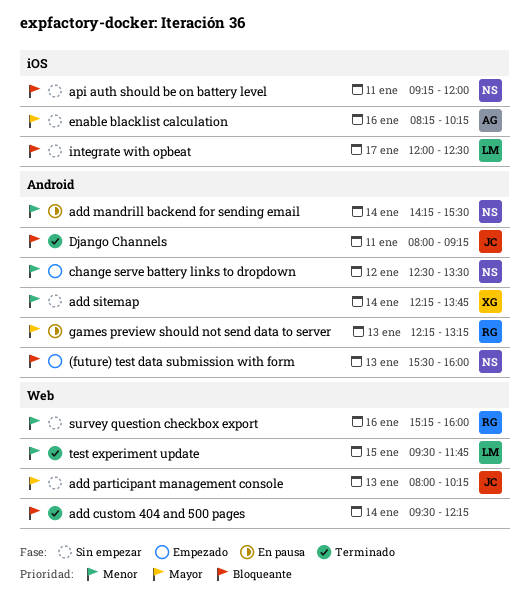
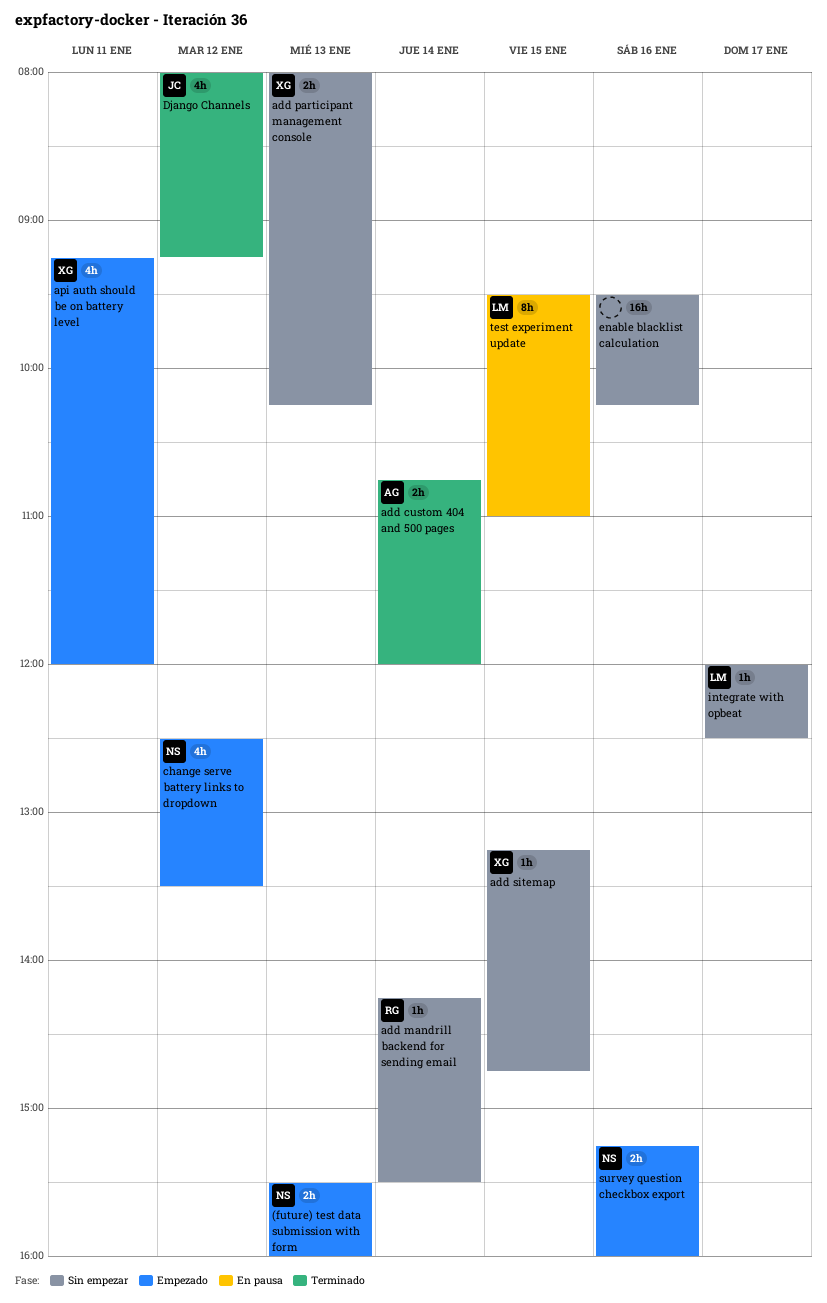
add custom 404 and 500 pages, owner: none -> AG
add custom 404 and 500 pages, begins: 09:30 -> 10:45
add custom 404 and 500 pages, ends: 12:15 -> 12:00
add mandrill backend for sending email, status: En pausa -> Sin empezar
add mandrill backend for sending email, owner: NS -> RG
add participant management console, owner: JC -> XG
add sitemap, day: Jan 14 -> Jan 15
add sitemap, begins: 12:15 -> 13:15
add sitemap, ends: 13:45 -> 14:45
api auth should be on battery level, status: Sin empezar -> Empezado
api auth should be on battery level, owner: NS -> XG
Django Channels, day: Jan 11 -> Jan 12
enable blacklist calculation, owner: AG -> none
enable blacklist calculation, begins: 08:15 -> 09:30
games preview should not send data to server: present -> none
survey question checkbox export, status: Sin empezar -> Empezado
survey question checkbox export, owner: RG -> NS
test experiment update, status: Terminado -> En pausa
test experiment update, ends: 11:45 -> 11:00

